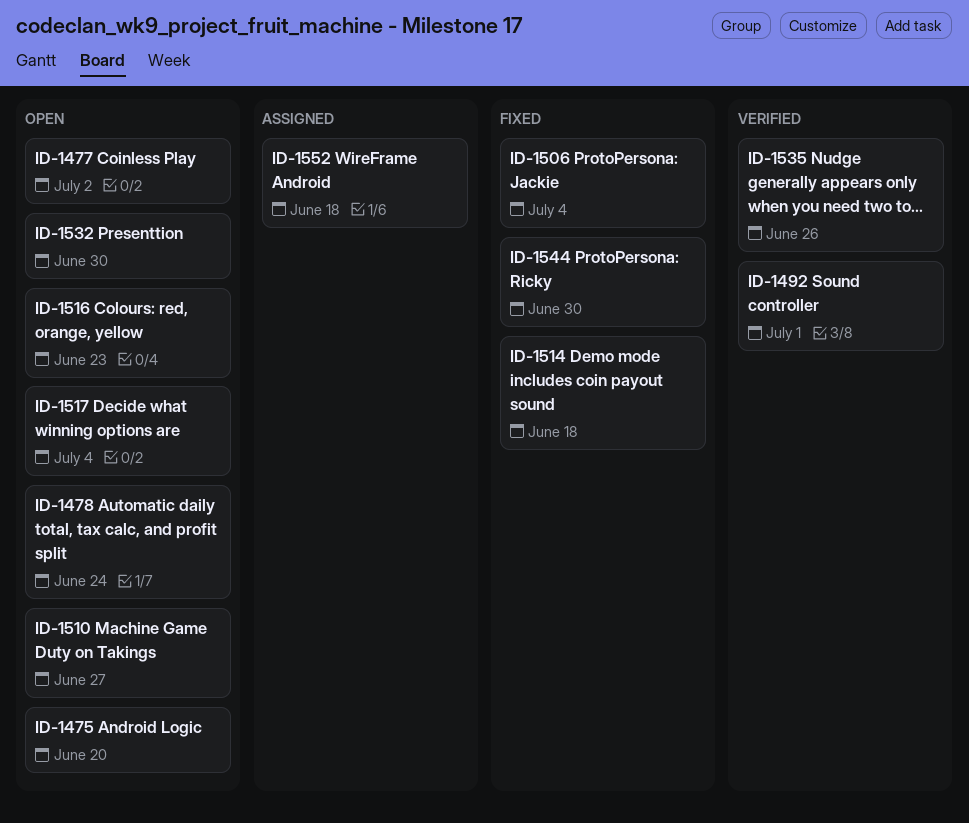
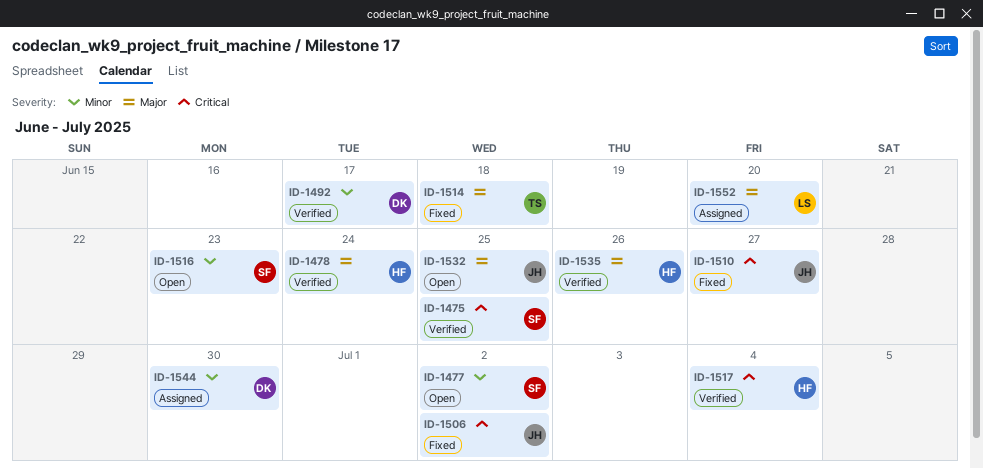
ID-1475, status: Open -> Verified
ID-1475, due: Jun 20 -> Jun 25
ID-1478, status: Open -> Verified
ID-1492, due: Jul 1 -> Jun 17
ID-1506, due: Jul 4 -> Jul 2
ID-1510, status: Open -> Fixed
ID-1517, status: Open -> Verified
ID-1532, due: Jun 30 -> Jun 25
ID-1544, status: Fixed -> Assigned
ID-1552, due: Jun 18 -> Jun 20

